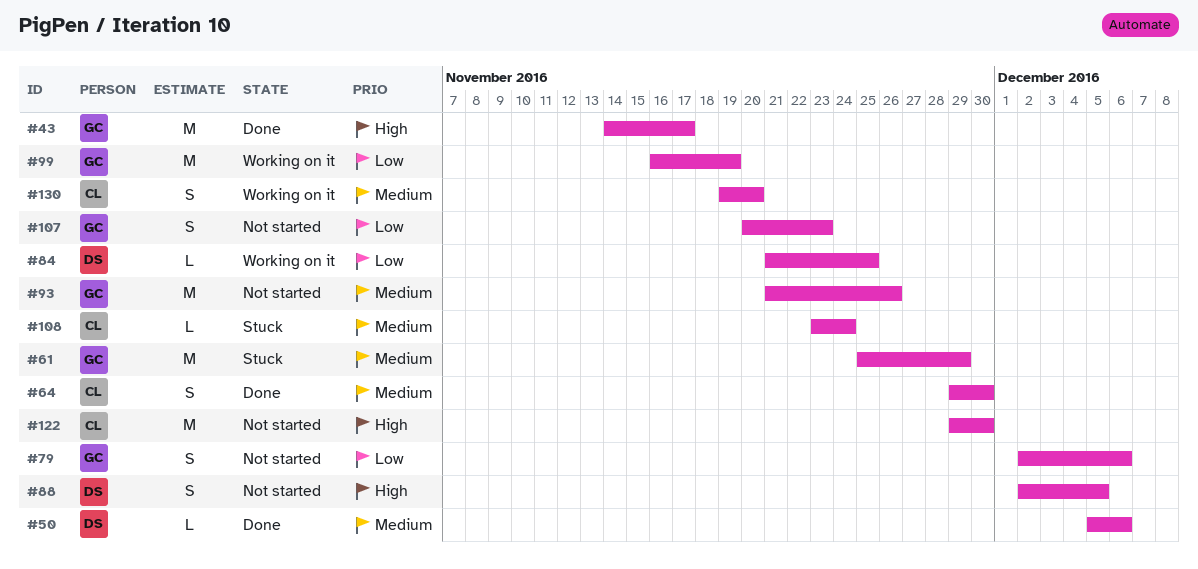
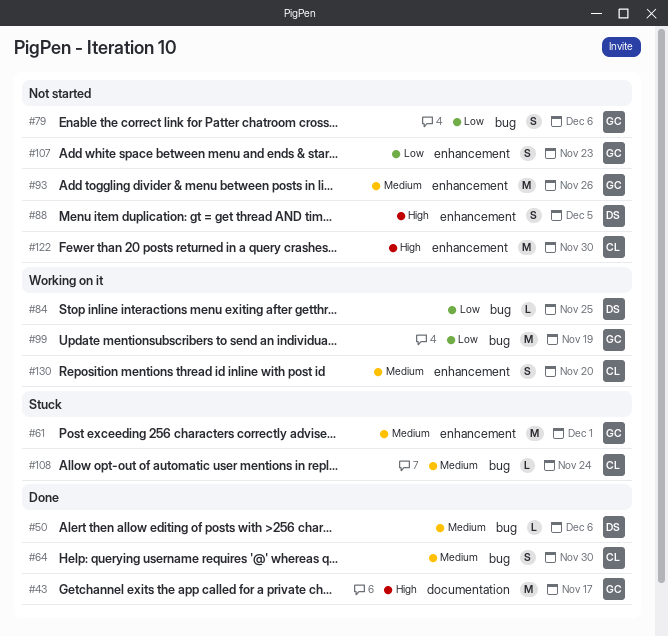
#61, due: Nov 29 -> Dec 1

